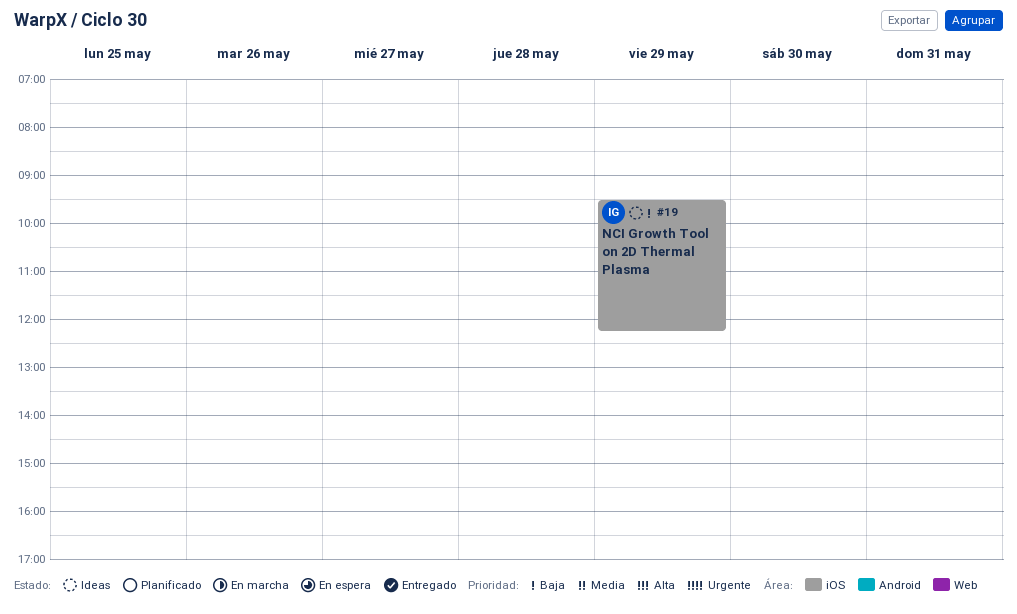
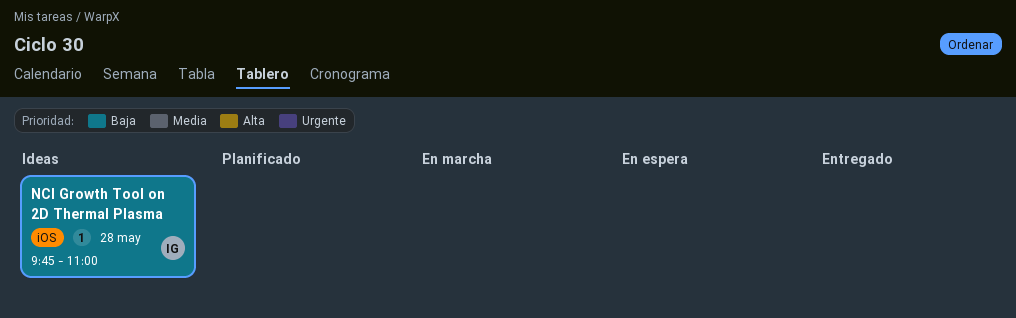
NCI Growth Tool on 2D Thermal Plasma, day: May 29 -> May 28
NCI Growth Tool on 2D Thermal Plasma, begins: 09:30 -> 09:45
NCI Growth Tool on 2D Thermal Plasma, ends: 12:15 -> 11:00

